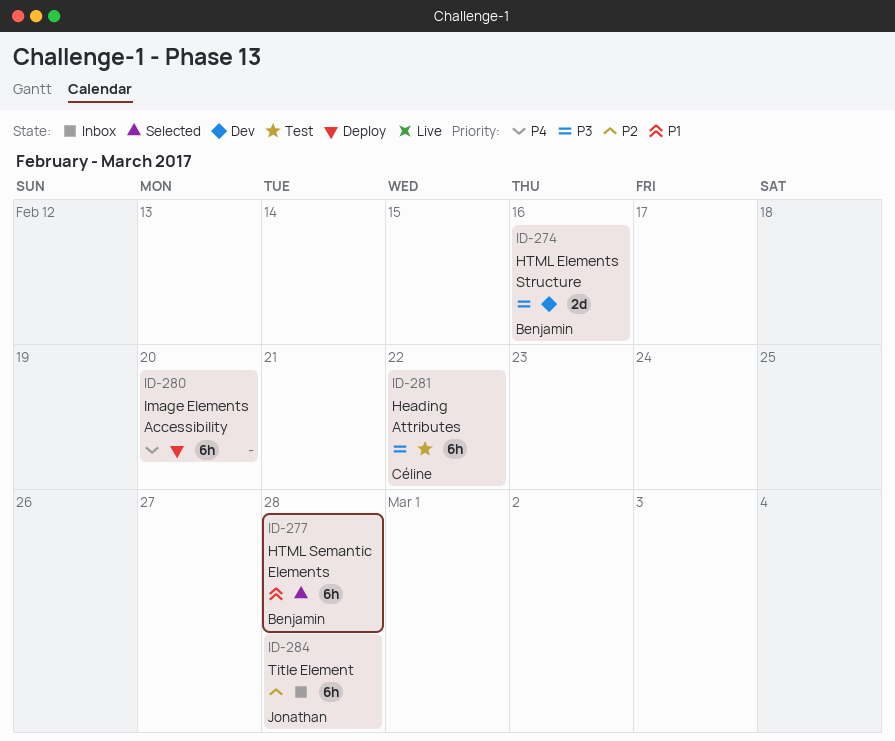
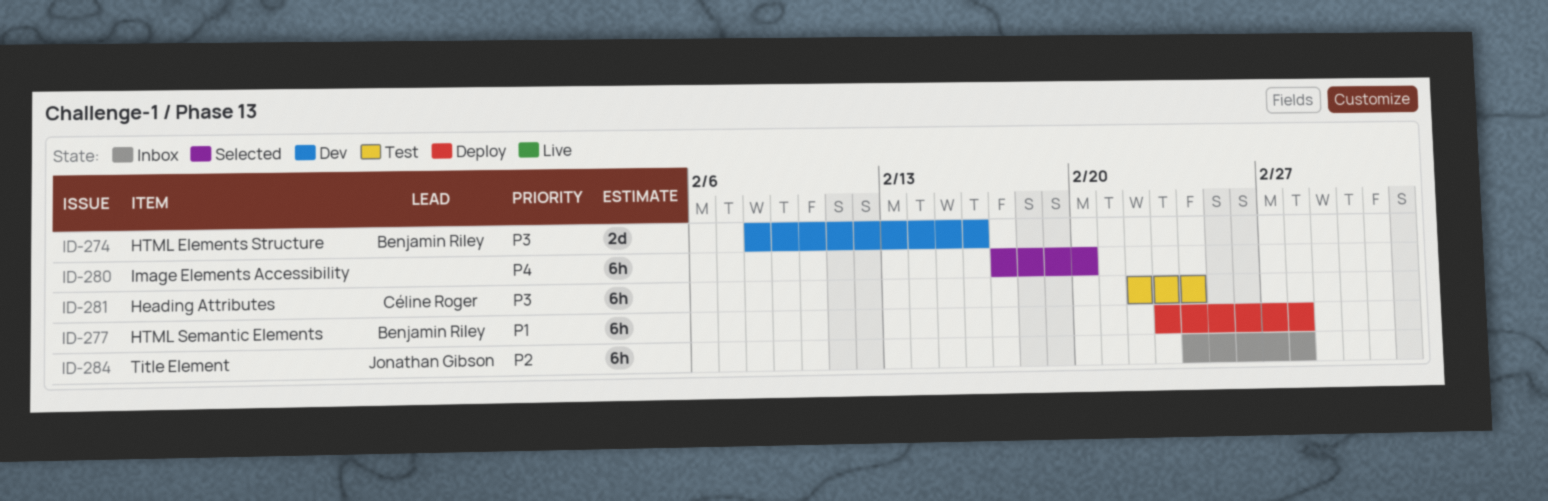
ID-277, status: Selected -> Deploy
ID-280, status: Deploy -> Selected
ID-281, due: Feb 22 -> Feb 24

